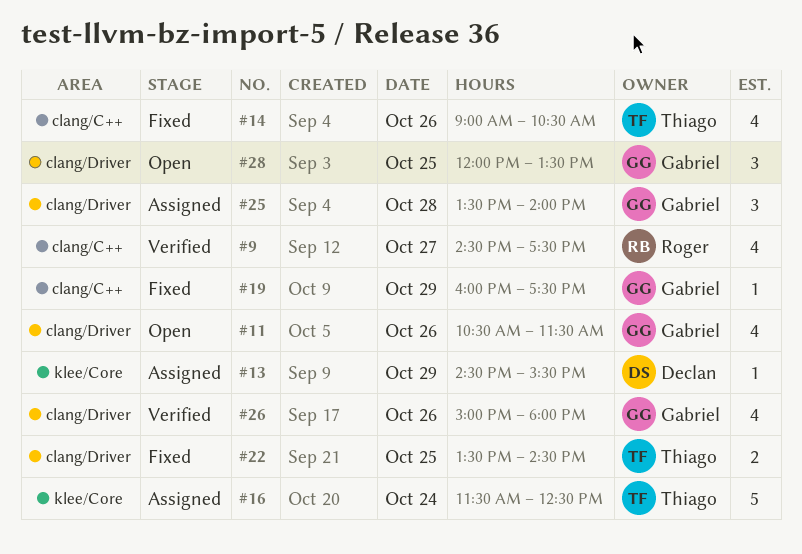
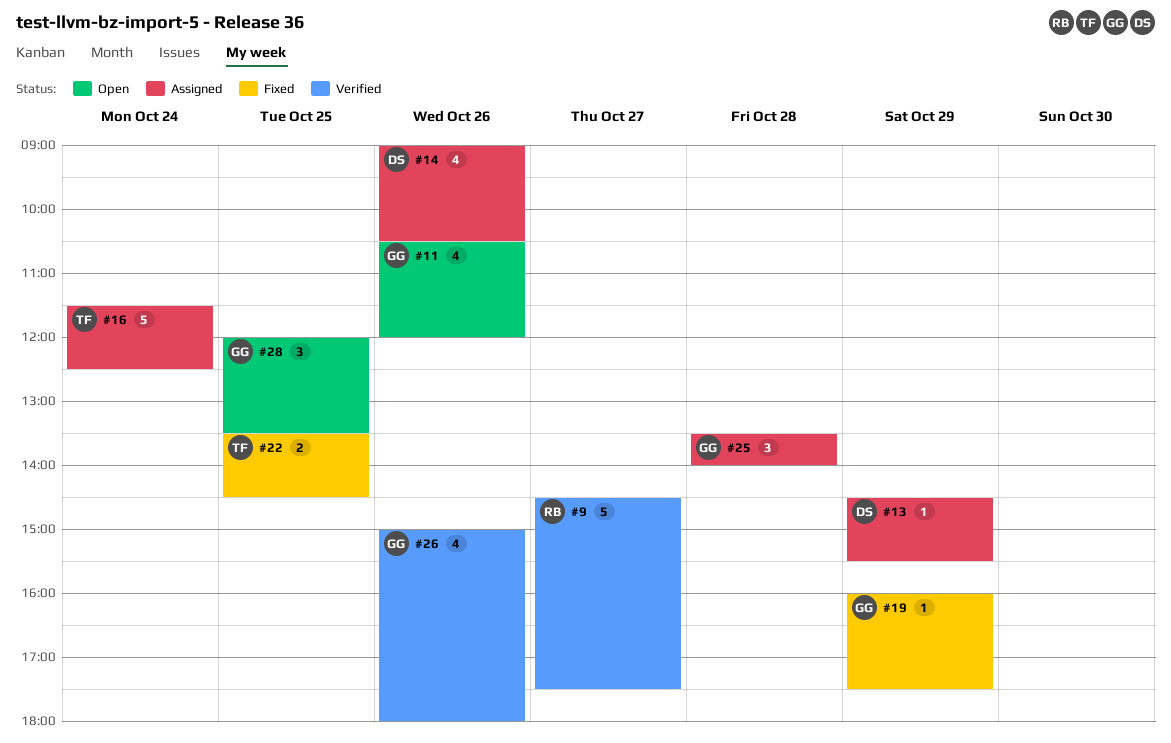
#9, estimate: 4 -> 5
#11, ends: 11:30 -> 12:00
#14, status: Fixed -> Assigned
#14, owner: Thiago -> Declan

